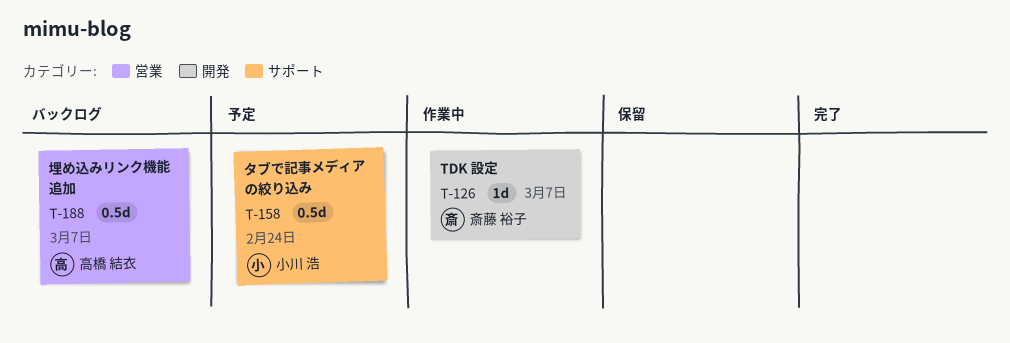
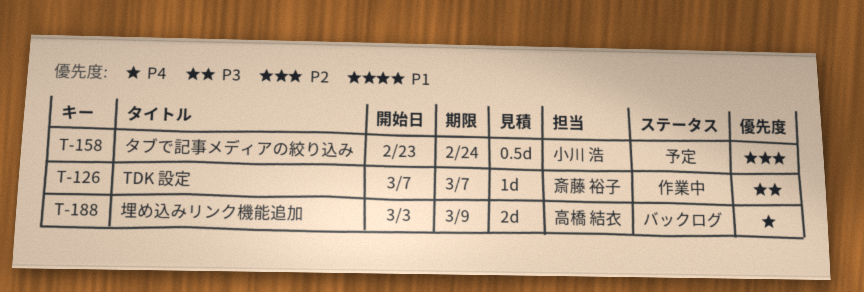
T-188, estimate: 0.5d -> 2d
T-188, due: Mar 7 -> Mar 9

